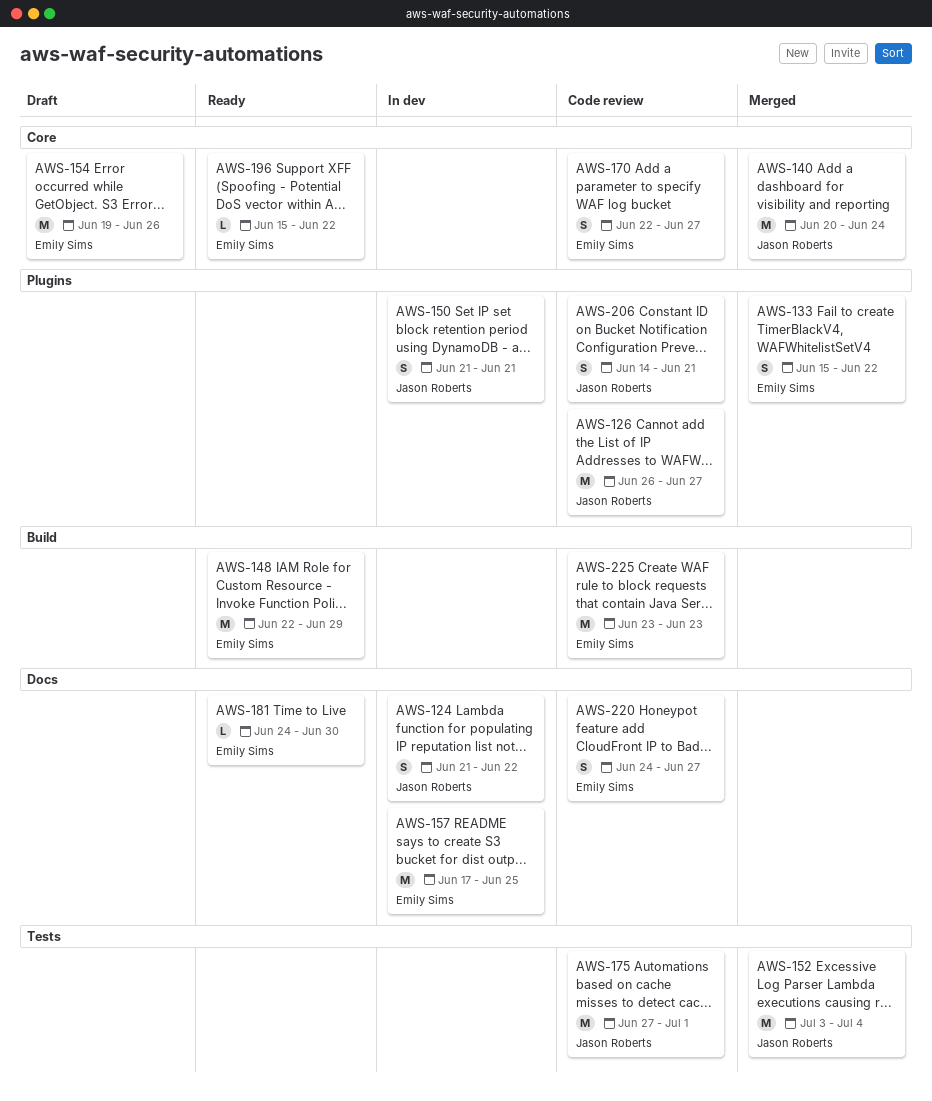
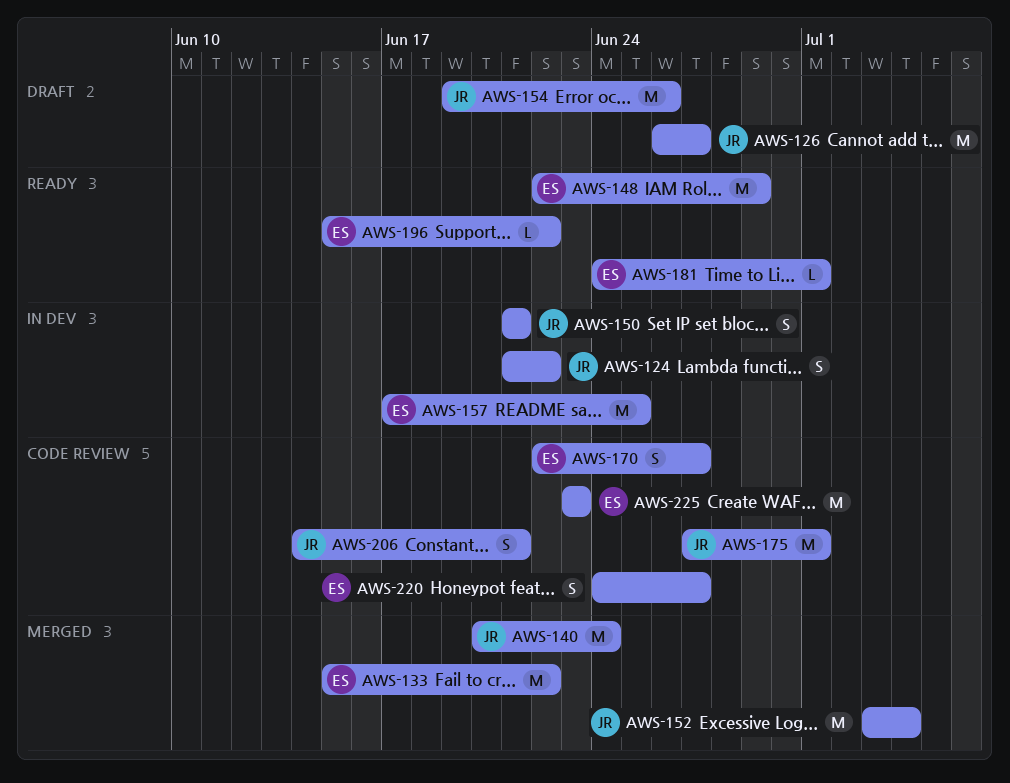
AWS-126, status: Code review -> Draft
AWS-133, estimate: S -> M
AWS-154, owner: Emily Sims -> Jason Roberts
AWS-181, due: Jun 30 -> Jul 1

